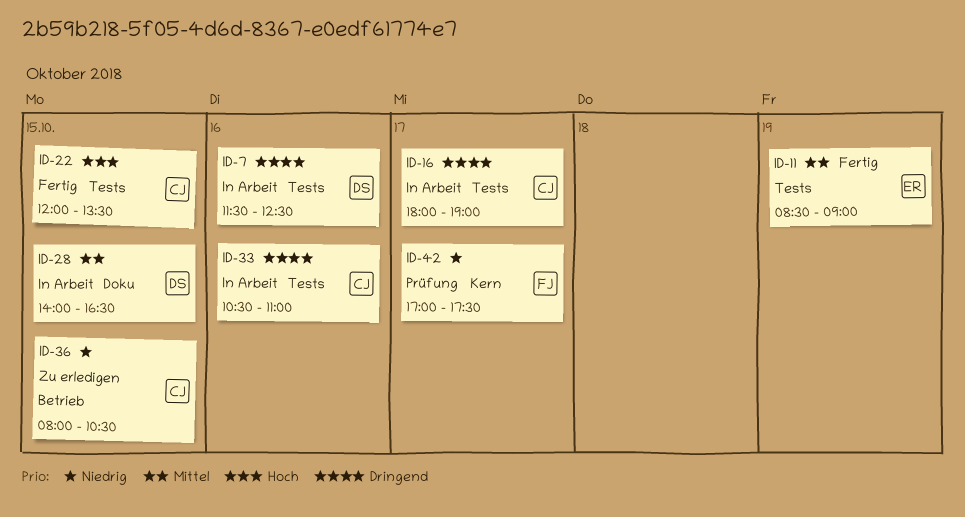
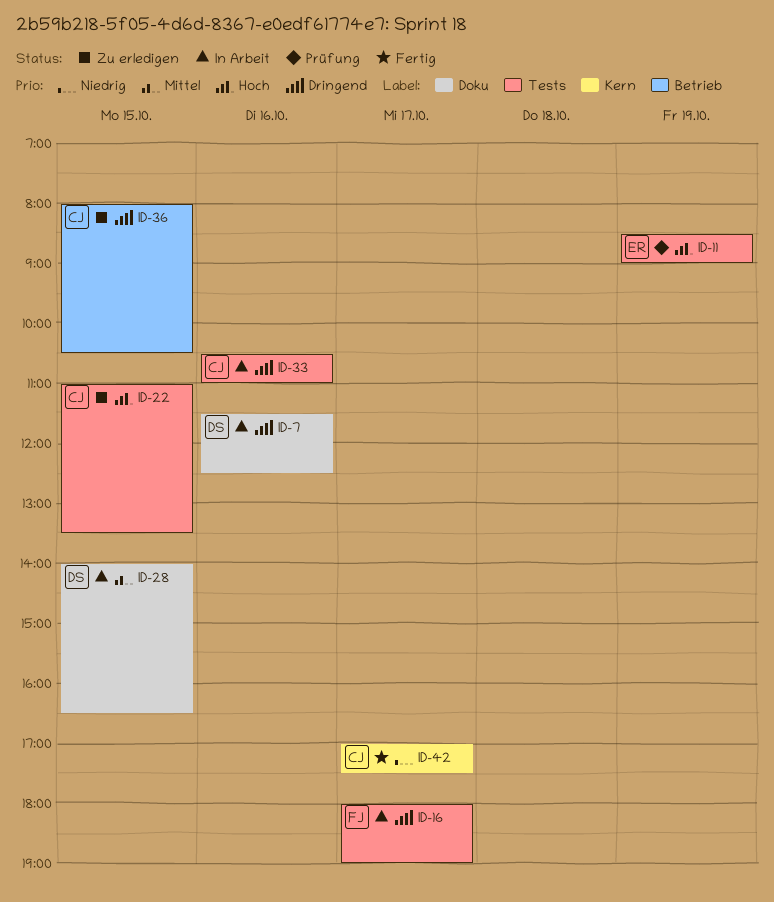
ID-7, label: Tests -> Doku
ID-11, status: Fertig -> Prüfung
ID-11, priority: Mittel -> Hoch
ID-16, owner: CJ -> FJ
ID-22, status: Fertig -> Zu erledigen
ID-22, begins: 12:00 -> 11:00
ID-36, priority: Niedrig -> Dringend
ID-42, status: Prüfung -> Fertig
ID-42, owner: FJ -> CJ

